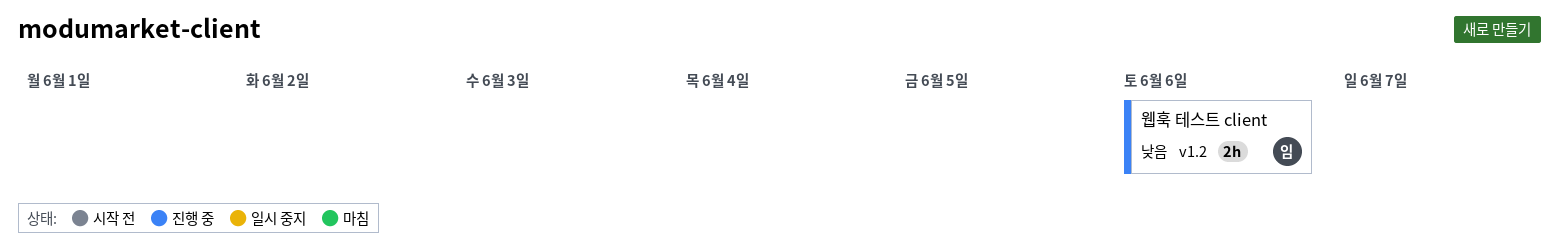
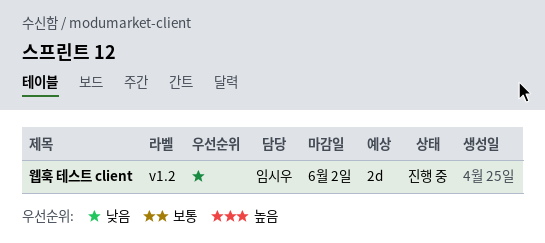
웹훅 테스트 client, estimate: 2h -> 2d
웹훅 테스트 client, due: Jun 6 -> Jun 2

